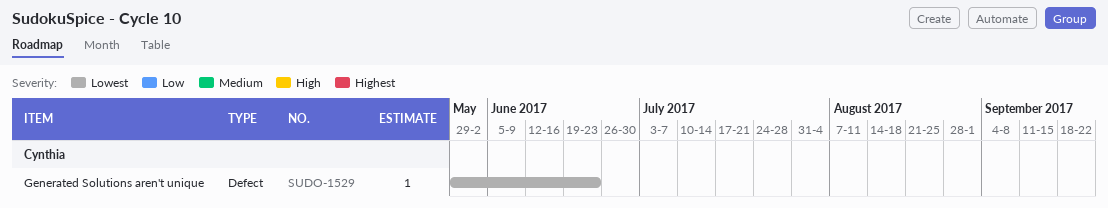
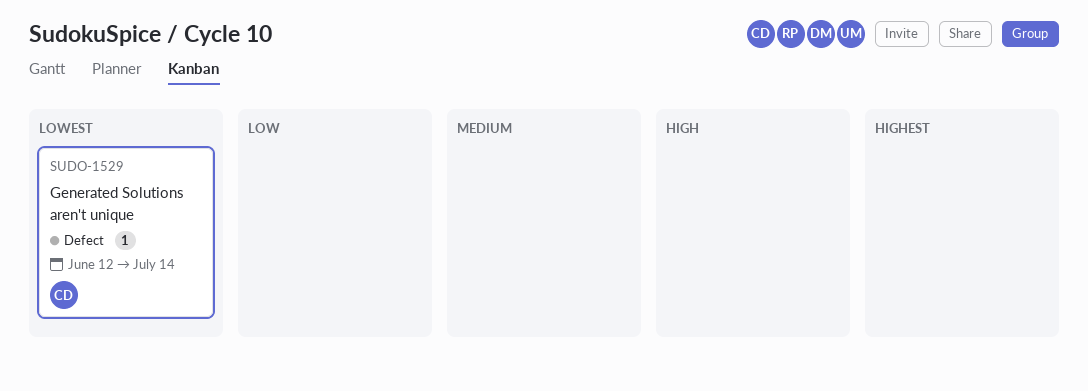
SUDO-1529, start: May 29 -> Jun 12
SUDO-1529, due: Jun 23 -> Jul 14

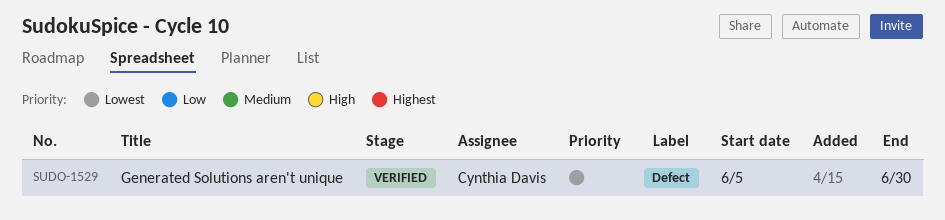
SUDO-1529, start: Jun 12 -> Jun 5
SUDO-1529, due: Jul 14 -> Jun 30

